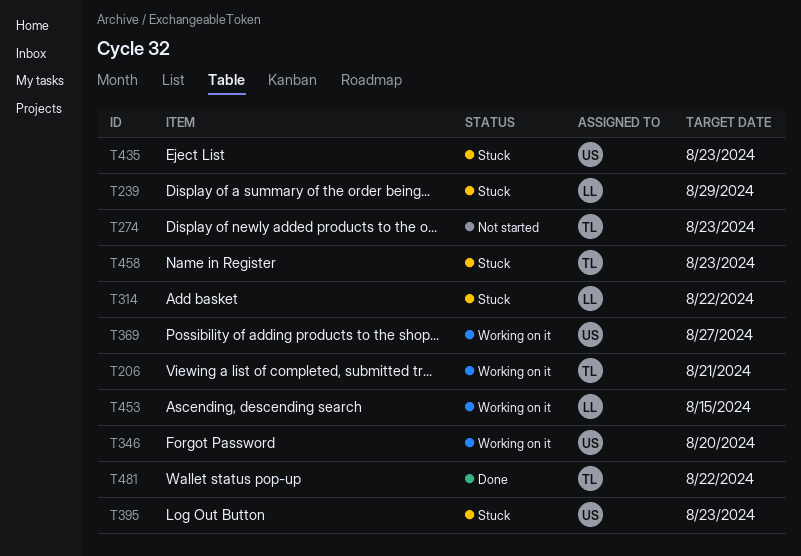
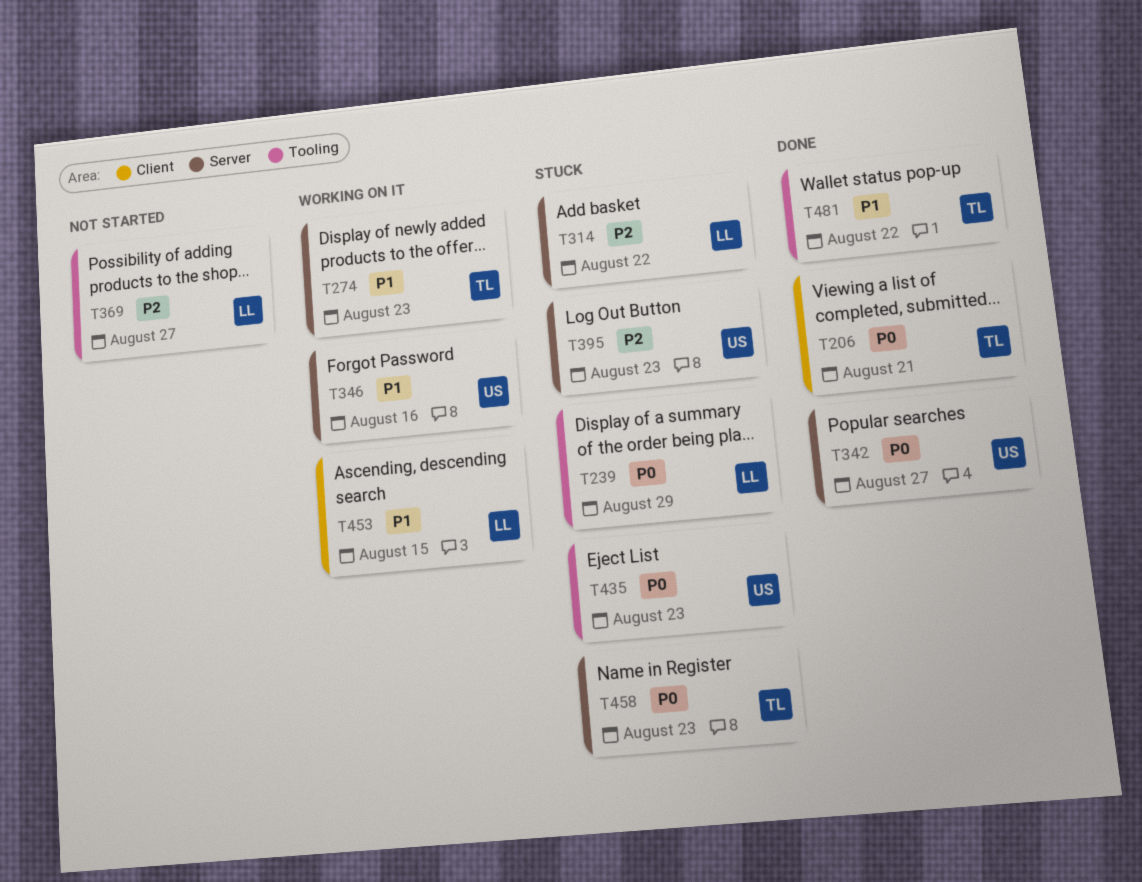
T206, status: Working on it -> Done
T274, status: Not started -> Working on it
T342: none -> present
T346, due: Aug 20 -> Aug 16
T369, status: Working on it -> Not started
T369, owner: US -> LL

